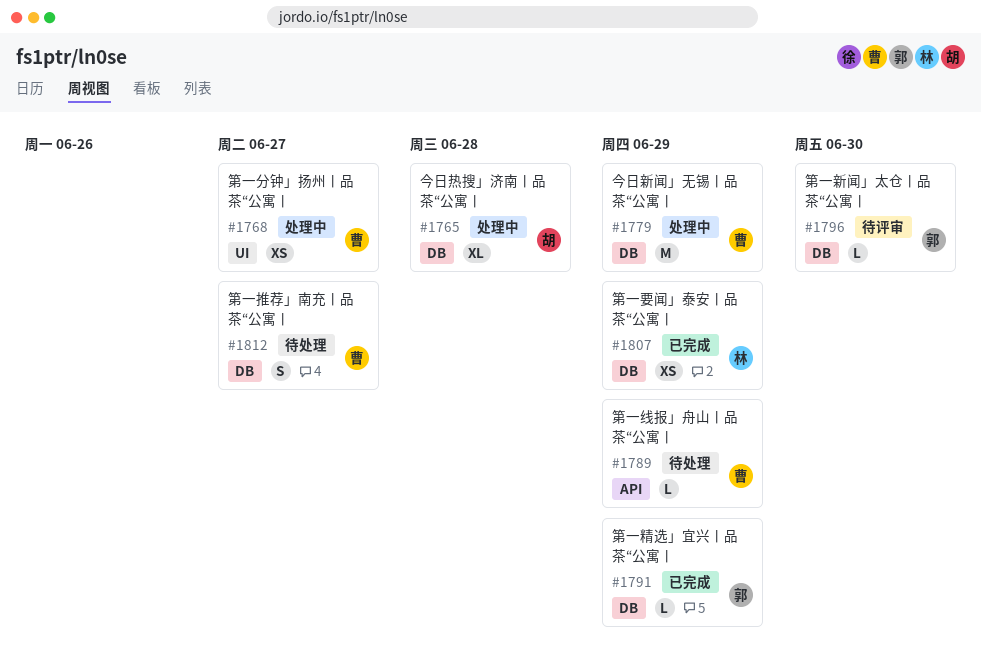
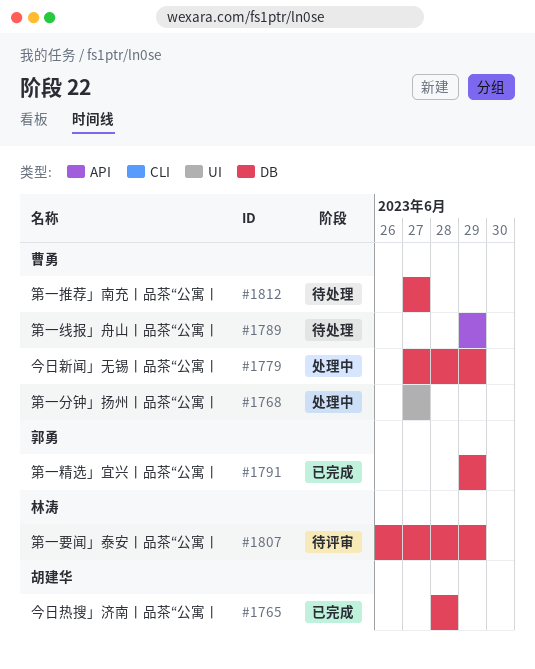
#1765, status: 处理中 -> 已完成
#1796: present -> none
#1807, status: 已完成 -> 待评审

